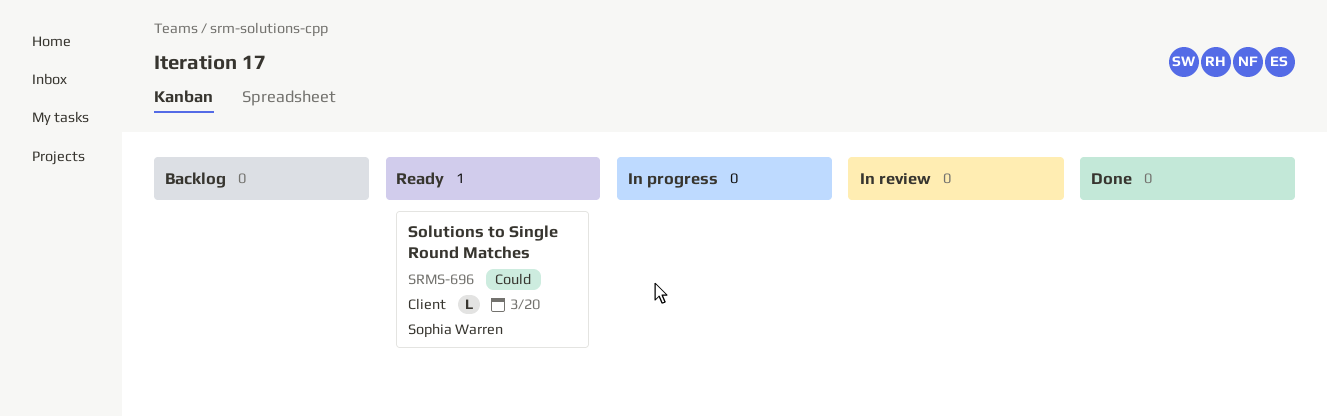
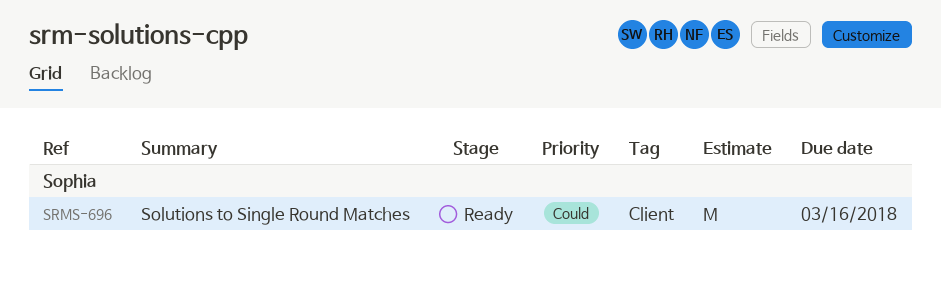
SRMS-696, estimate: L -> M
SRMS-696, due: Mar 20 -> Mar 16

